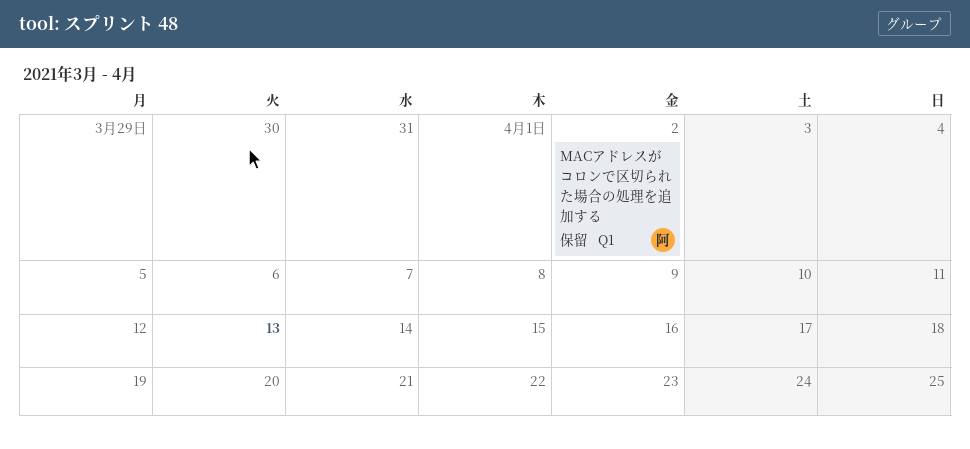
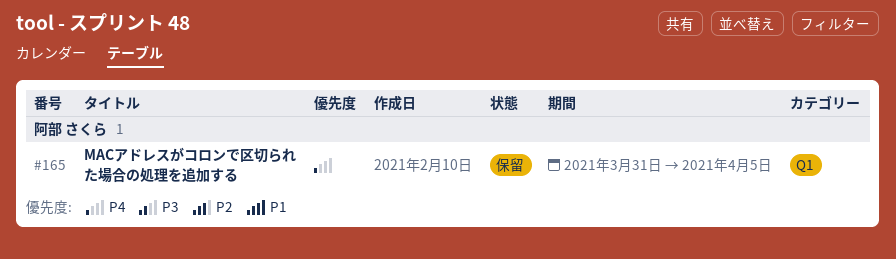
MACアドレスがコロンで区切られた場合の処理を追加する, due: Apr 2 -> Apr 5

